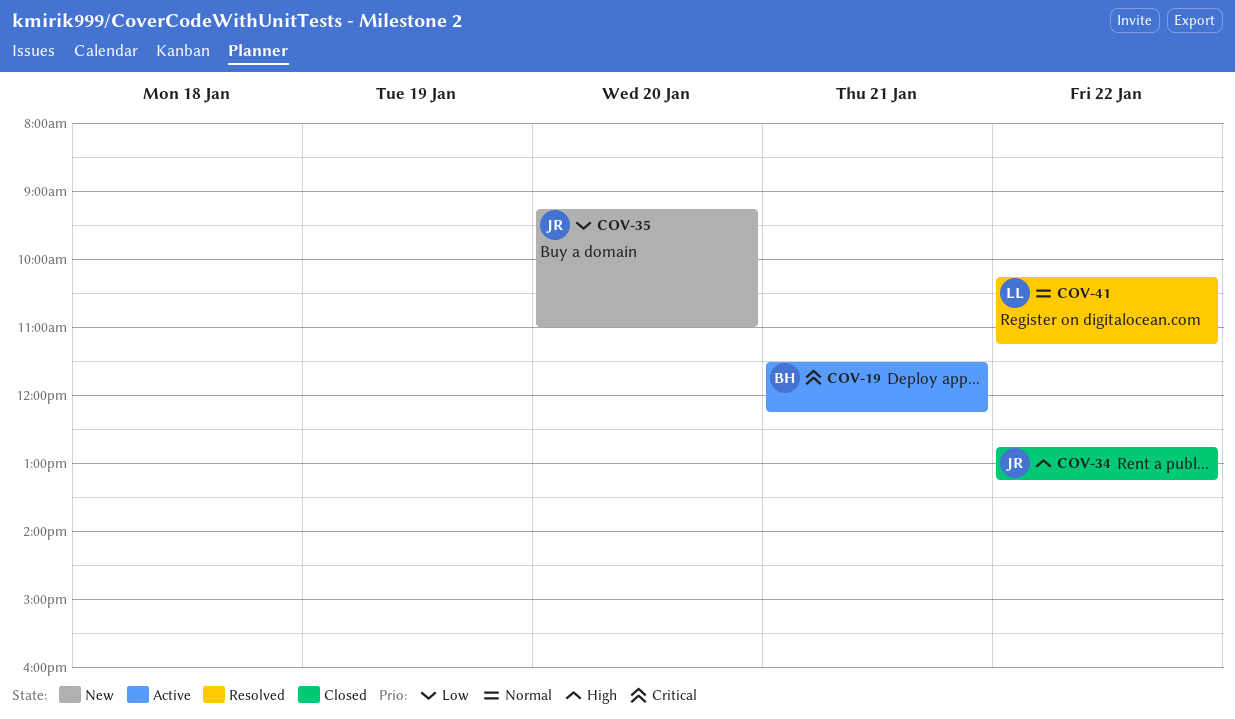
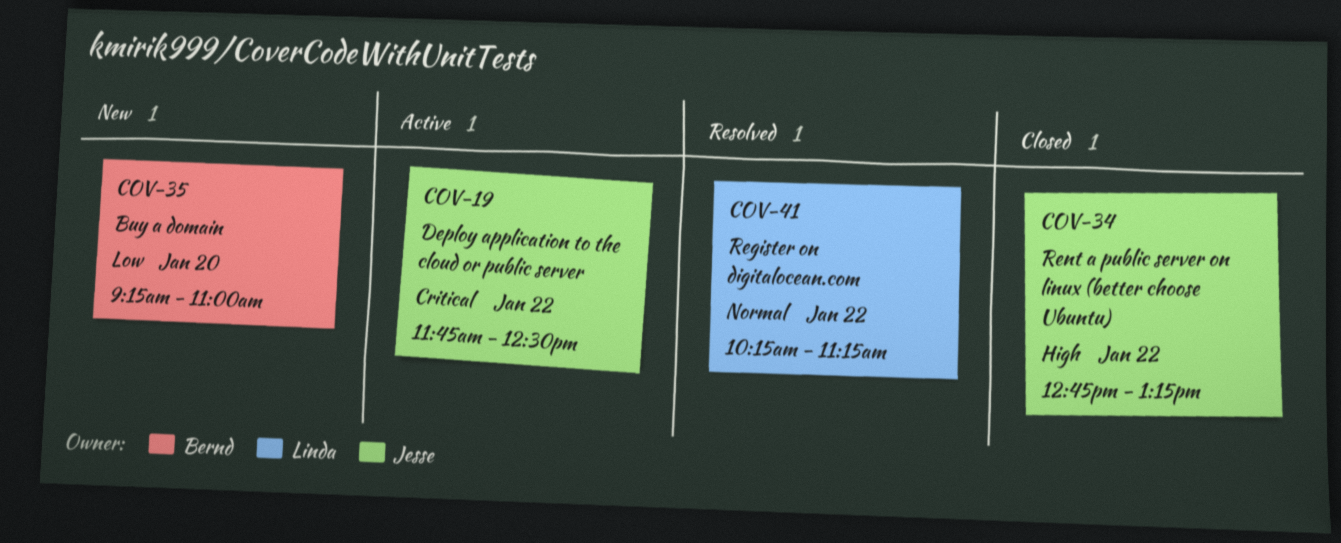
COV-19, owner: Bernd -> Jesse
COV-19, day: Jan 21 -> Jan 22
COV-19, begins: 11:30 -> 11:45
COV-19, ends: 12:15 -> 12:30
COV-35, owner: Jesse -> Bernd

